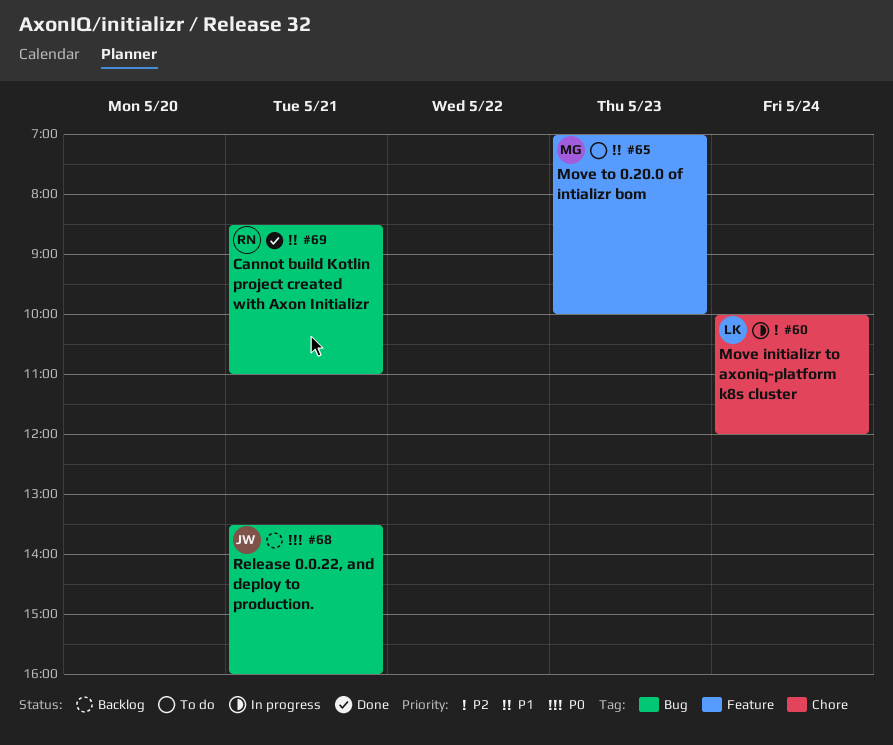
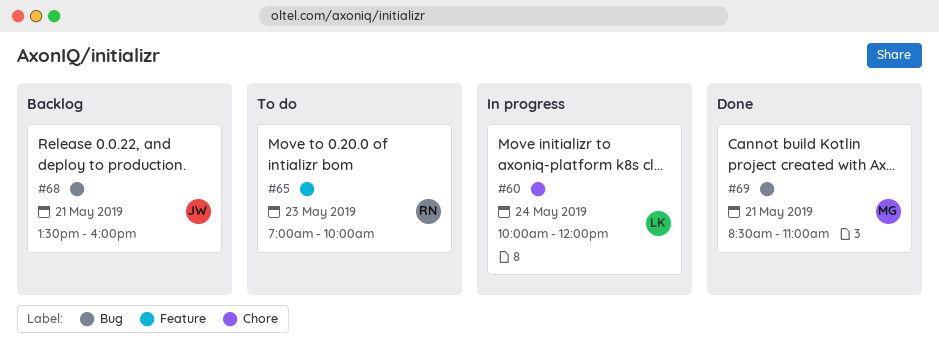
#65, owner: MG -> RN
#69, owner: RN -> MG

